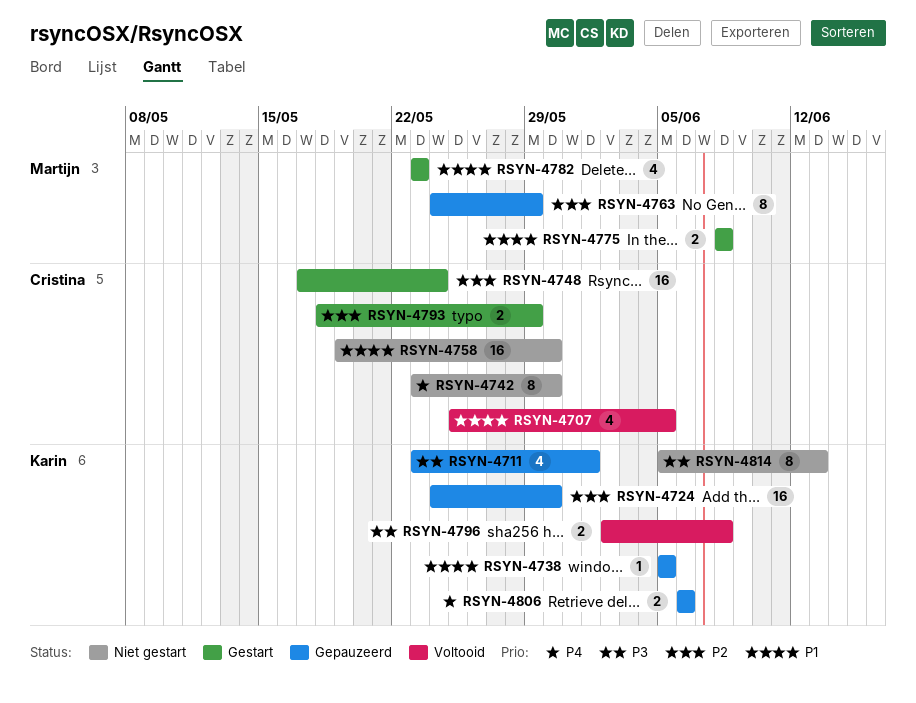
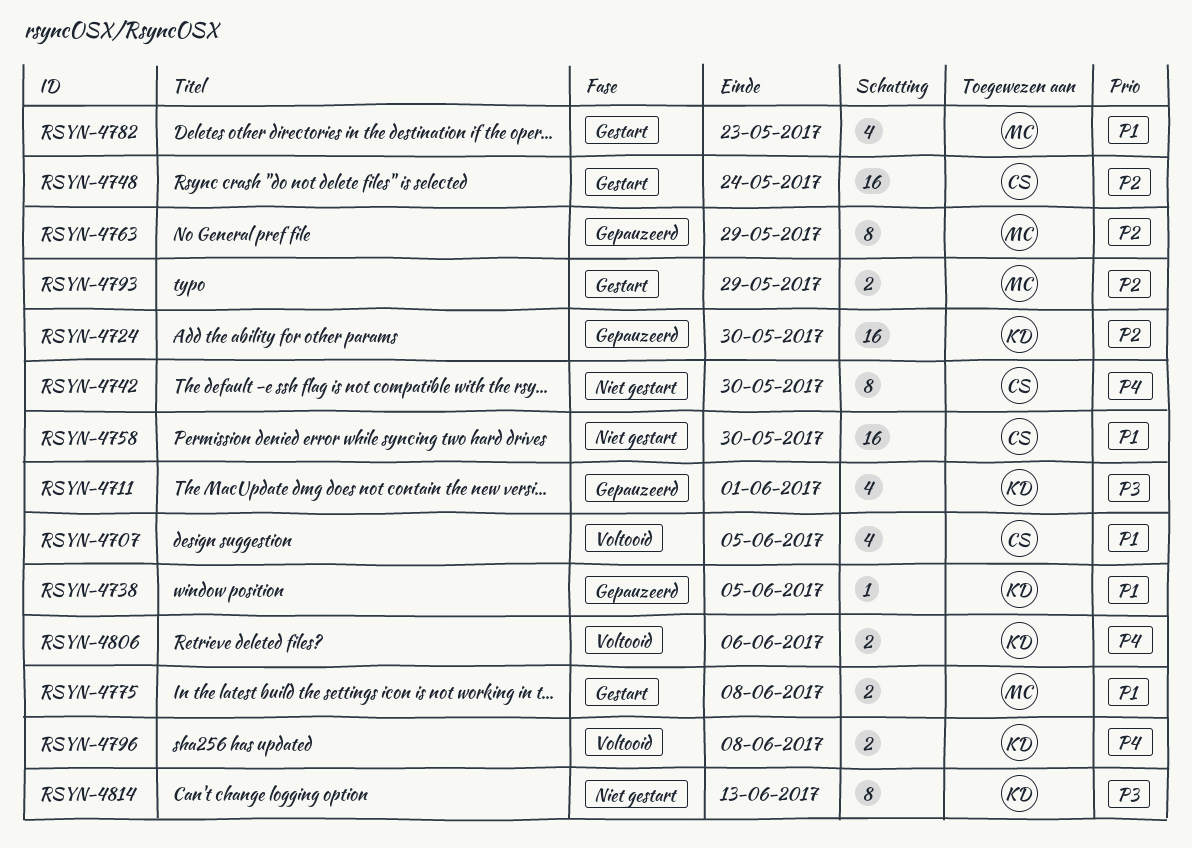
RSYN-4793, owner: Cristina -> Martijn
RSYN-4796, priority: P3 -> P4
RSYN-4806, status: Gepauzeerd -> Voltooid

